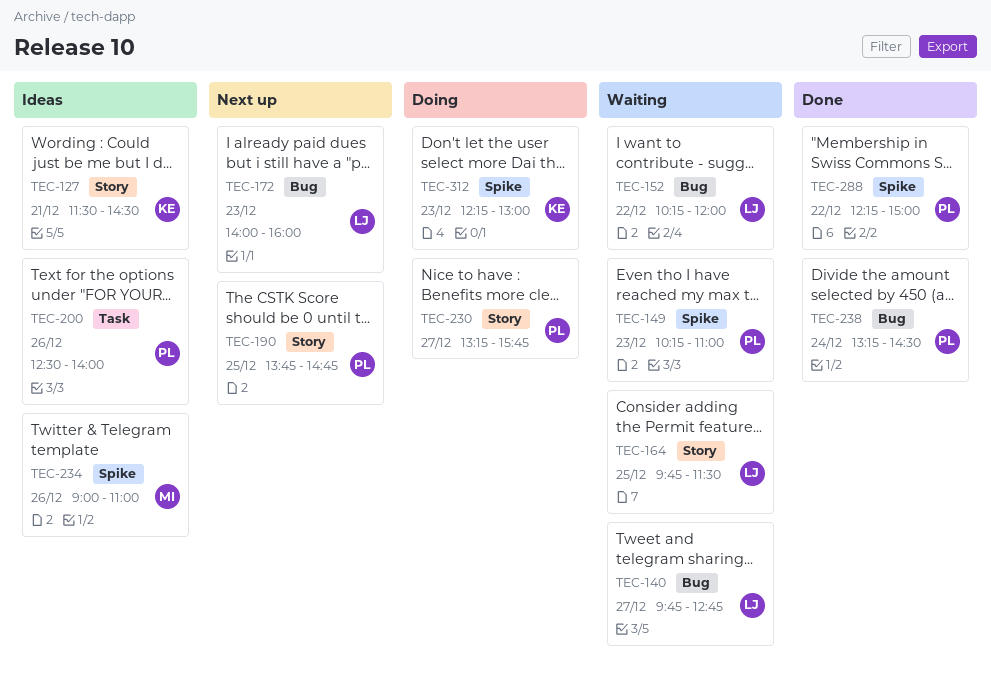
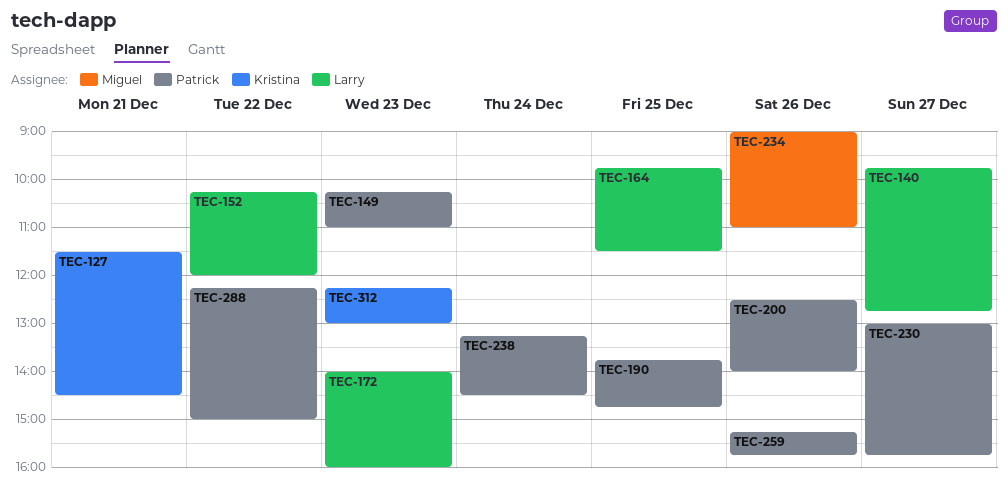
TEC-230, begins: 13:15 -> 13:00
TEC-259: none -> present

